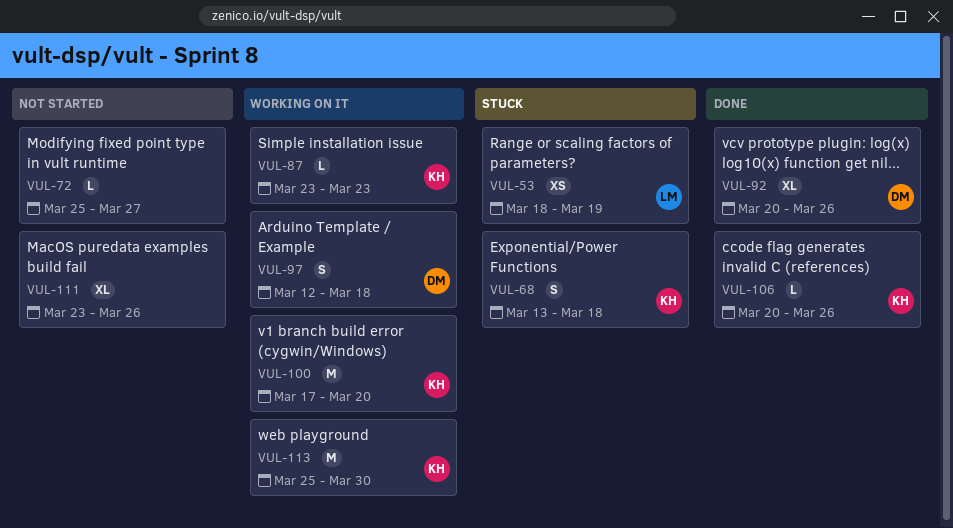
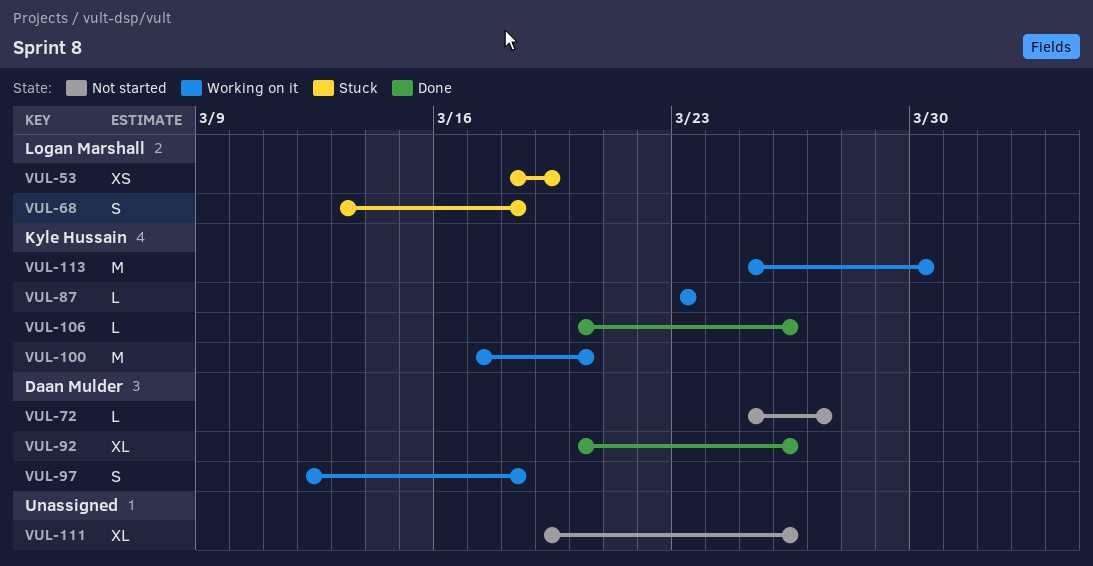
VUL-68, owner: Kyle Hussain -> Logan Marshall
VUL-72, owner: none -> Daan Mulder
VUL-111, start: Mar 23 -> Mar 19

